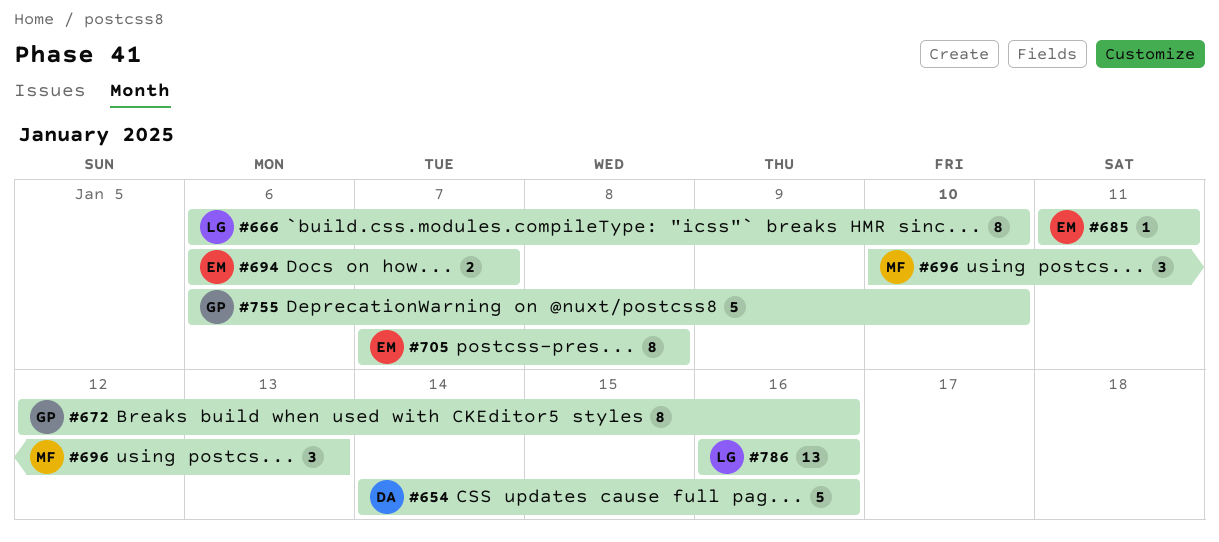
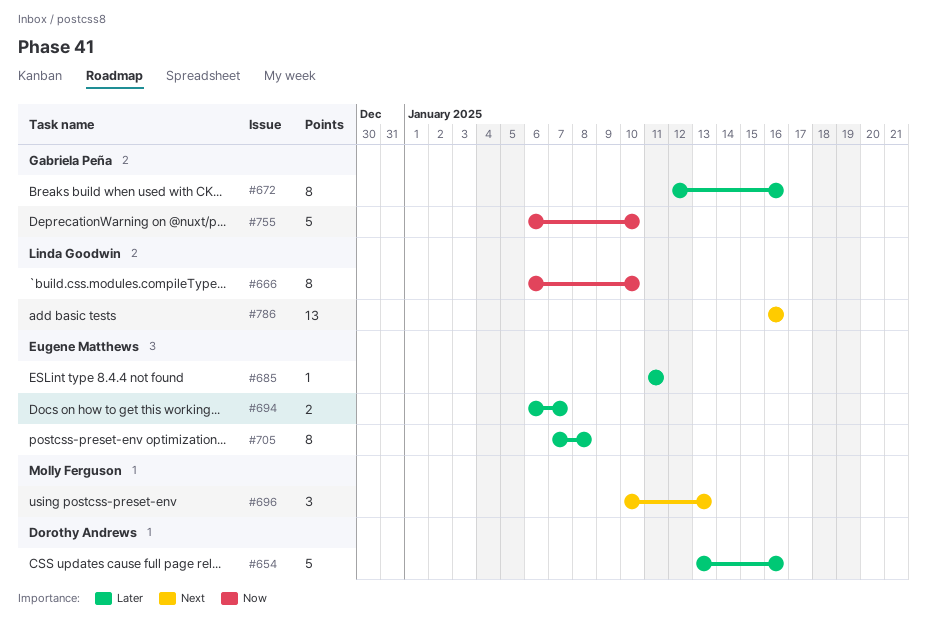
#654, start: Jan 14 -> Jan 13

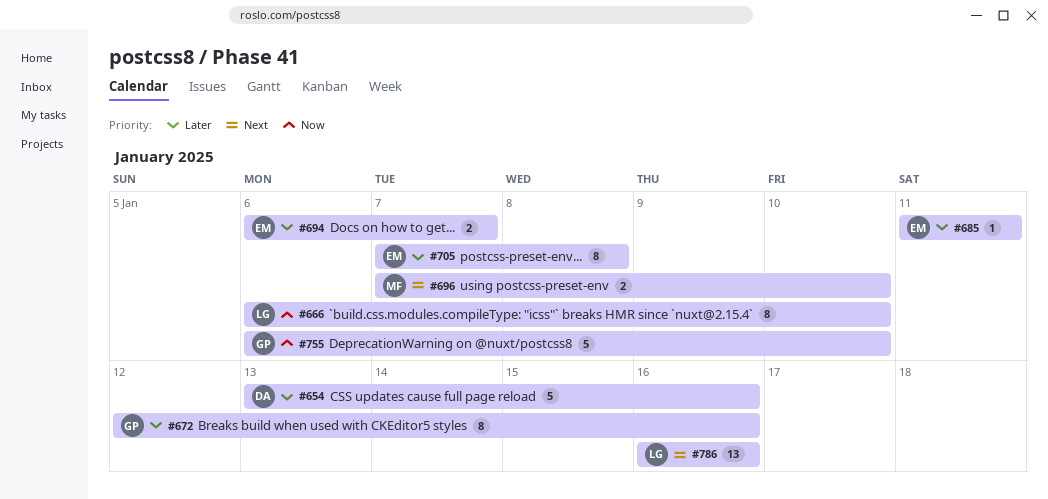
#696, estimate: 3 -> 2
#696, start: Jan 10 -> Jan 7
#696, due: Jan 13 -> Jan 10

